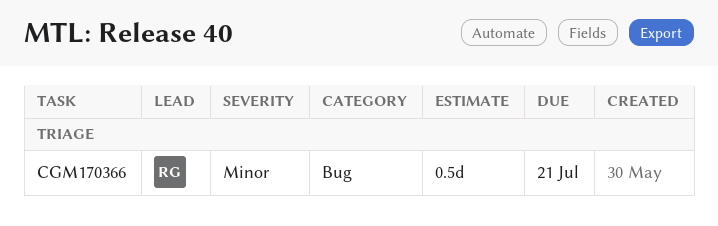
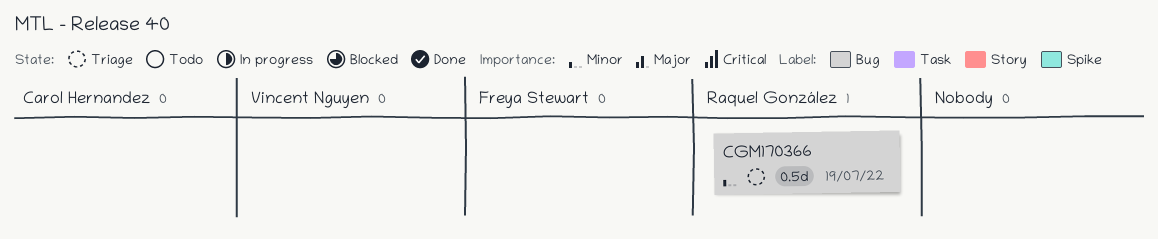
CGM170366, due: Jul 21 -> Jul 19

